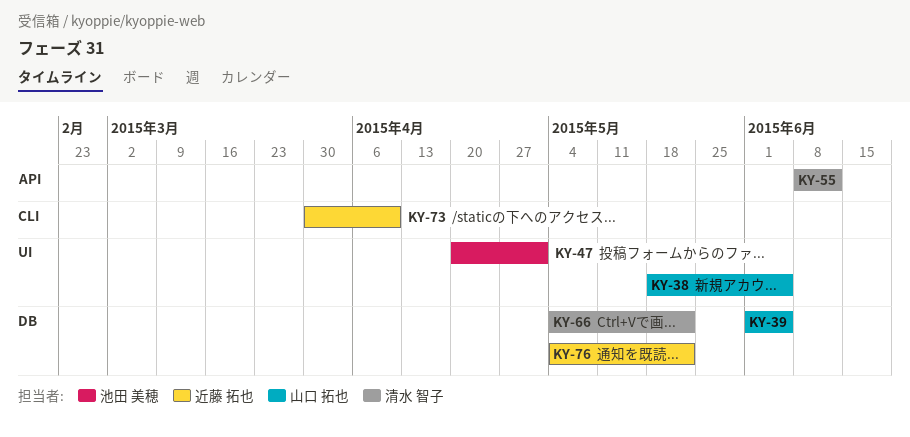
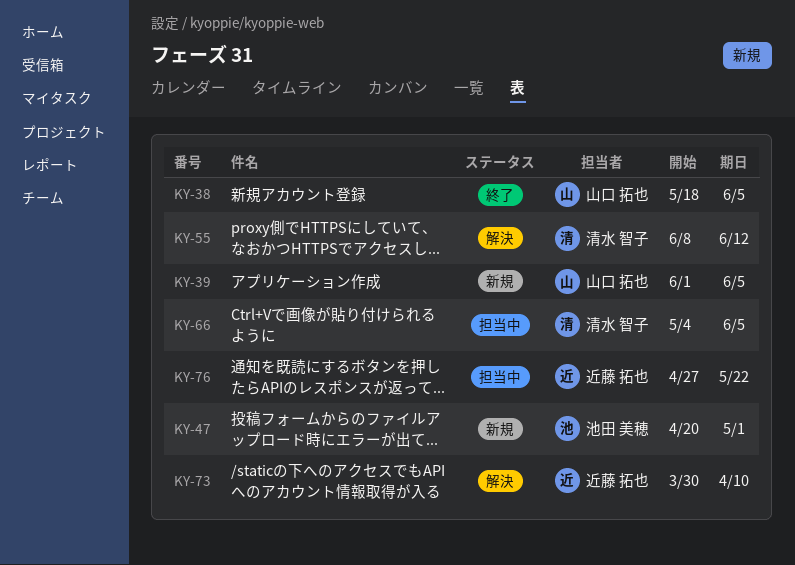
KY-66, due: May 22 -> Jun 5
KY-76, start: May 4 -> Apr 27

